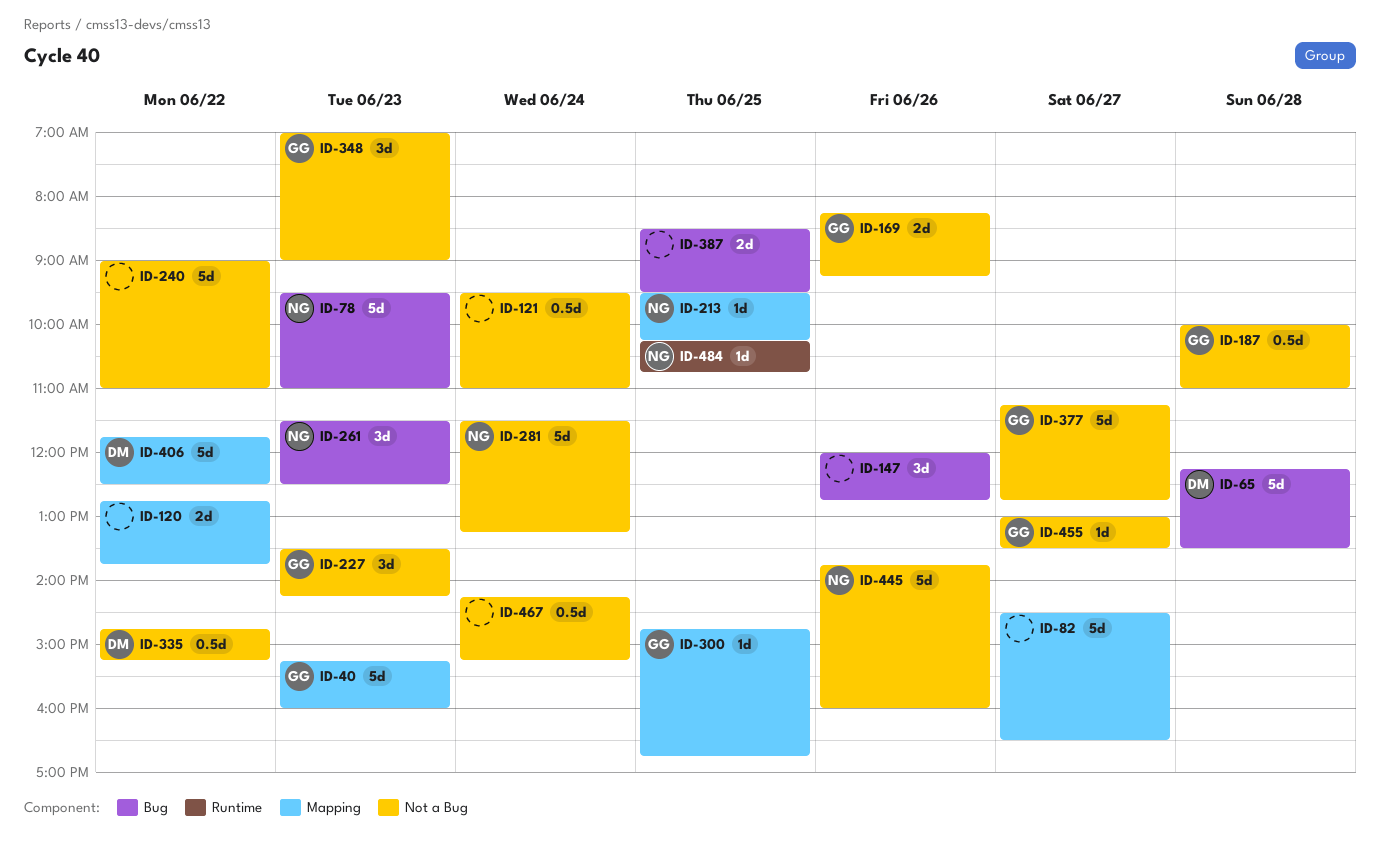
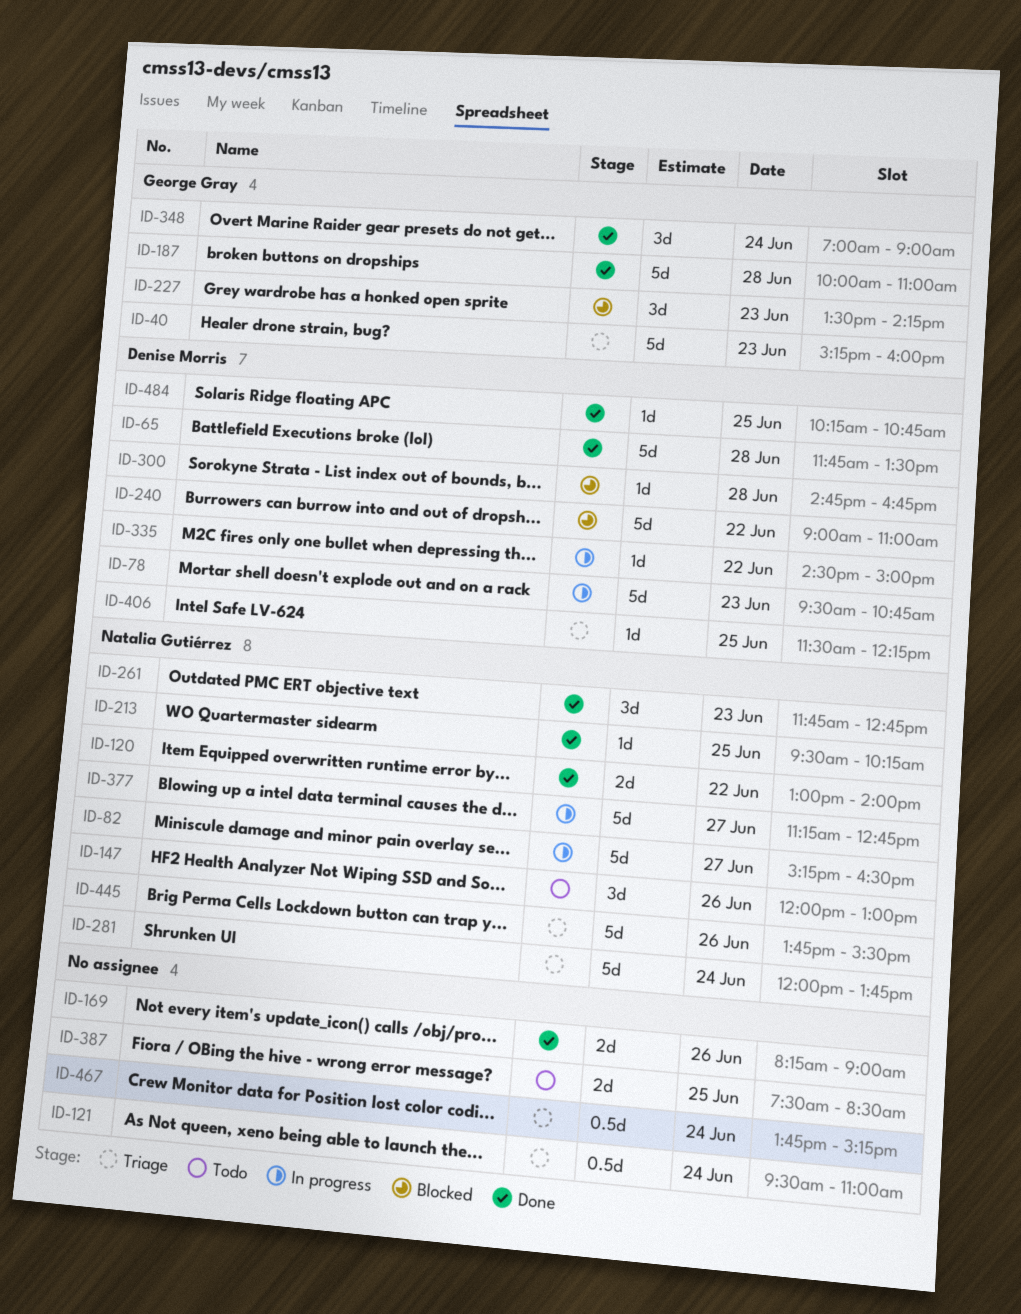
ID-65, begins: 12:15 -> 11:45
ID-78, owner: Natalia Gutiérrez -> Denise Morris
ID-78, ends: 11:00 -> 10:45
ID-82, owner: none -> Natalia Gutiérrez
ID-82, begins: 14:30 -> 15:15
ID-120, owner: none -> Natalia Gutiérrez
ID-120, begins: 12:45 -> 13:00
ID-120, ends: 13:45 -> 14:00
ID-147, owner: none -> Natalia Gutiérrez
ID-147, ends: 12:45 -> 13:00
ID-169, owner: George Gray -> none
ID-169, ends: 09:15 -> 09:00
ID-187, estimate: 0.5d -> 5d
ID-240, owner: none -> Denise Morris
ID-261, begins: 11:30 -> 11:45
ID-261, ends: 12:30 -> 12:45
ID-281, begins: 11:30 -> 12:00
ID-281, ends: 13:15 -> 13:45
ID-300, owner: George Gray -> Denise Morris
ID-300, day: Jun 25 -> Jun 28
ID-335, estimate: 0.5d -> 1d
ID-335, begins: 14:45 -> 14:30
ID-335, ends: 15:15 -> 15:00
ID-348, day: Jun 23 -> Jun 24
ID-377, owner: George Gray -> Natalia Gutiérrez
ID-387, begins: 08:30 -> 07:30
ID-387, ends: 09:30 -> 08:30
ID-406, estimate: 5d -> 1d
ID-406, day: Jun 22 -> Jun 25
ID-406, begins: 11:45 -> 11:30
ID-406, ends: 12:30 -> 12:15
ID-445, ends: 16:00 -> 15:30
ID-455: present -> none
ID-467, begins: 14:15 -> 13:45
ID-484, owner: Natalia Gutiérrez -> Denise Morris

